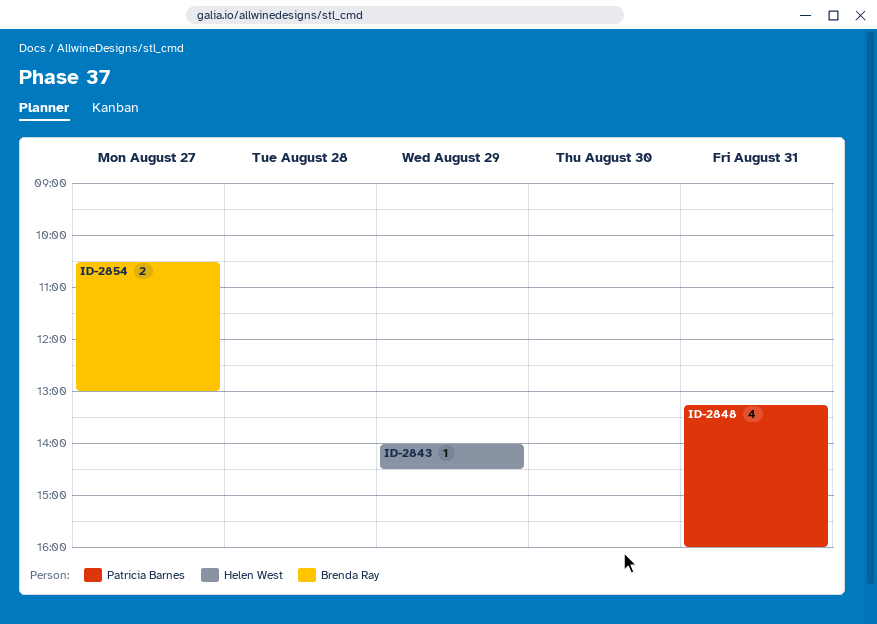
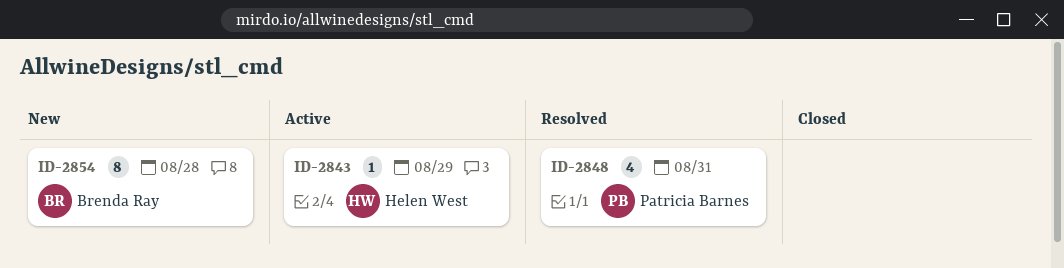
ID-2854, estimate: 2 -> 8
ID-2854, day: Aug 27 -> Aug 28

